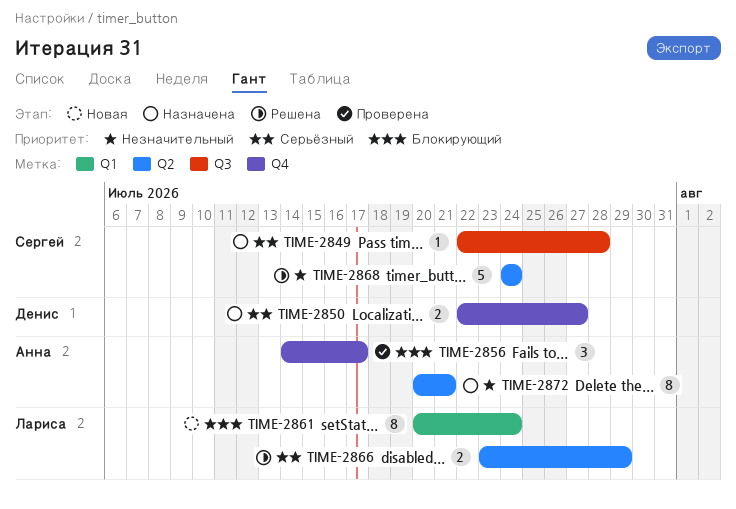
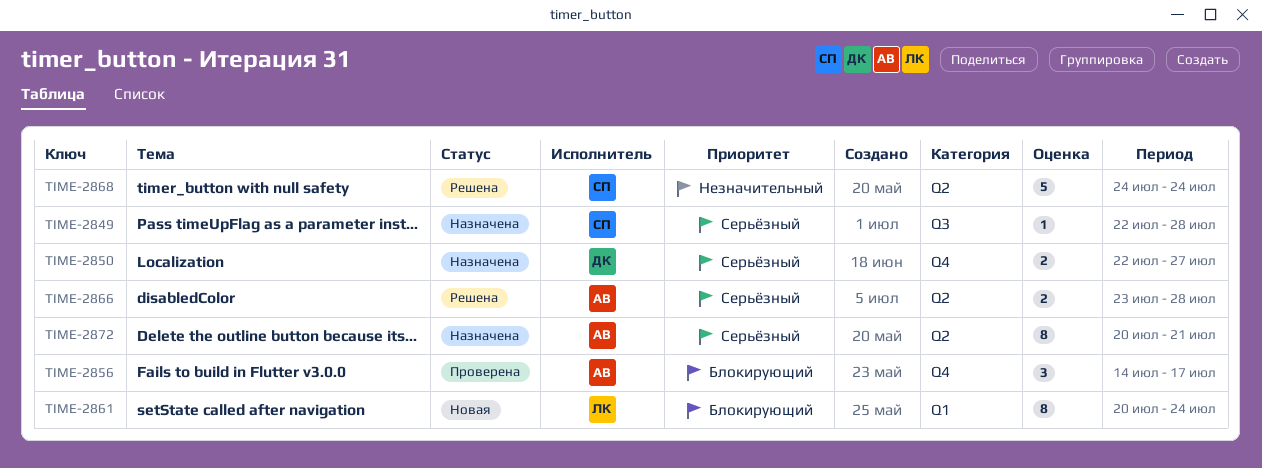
TIME-2866, owner: Лариса -> Анна
TIME-2866, due: Jul 29 -> Jul 28
TIME-2872, priority: Незначительный -> Серьёзный

